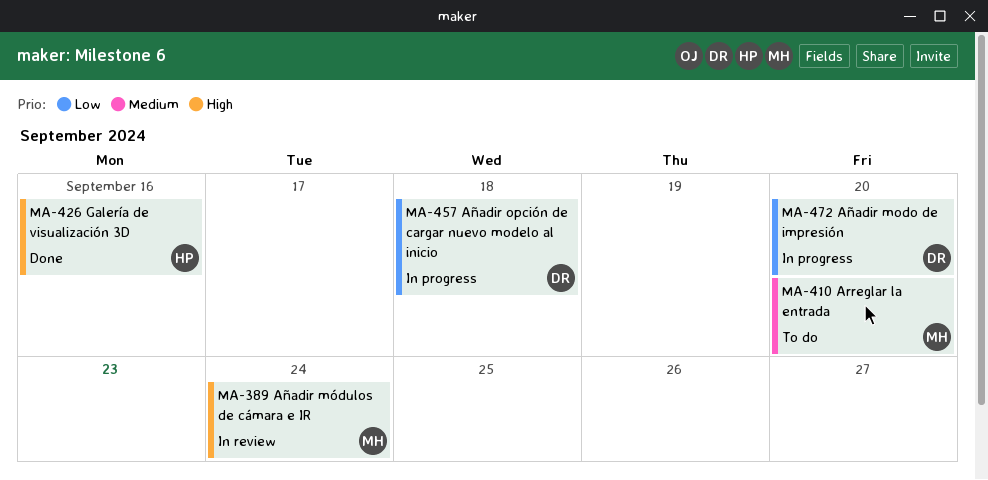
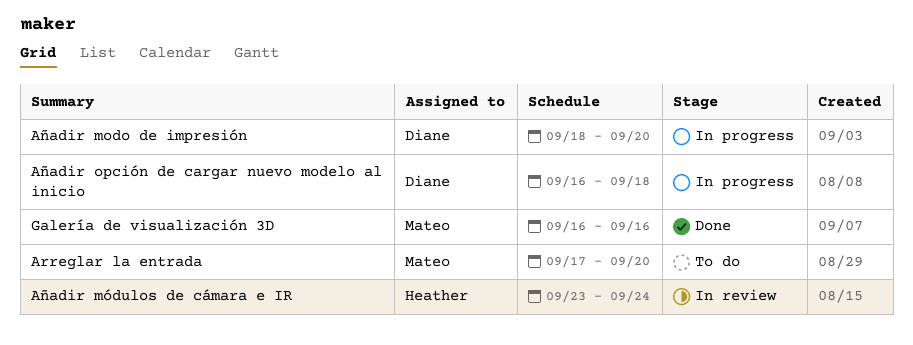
Añadir módulos de cámara e IR, owner: Mateo -> Heather
Galería de visualización 3D, owner: Heather -> Mateo

